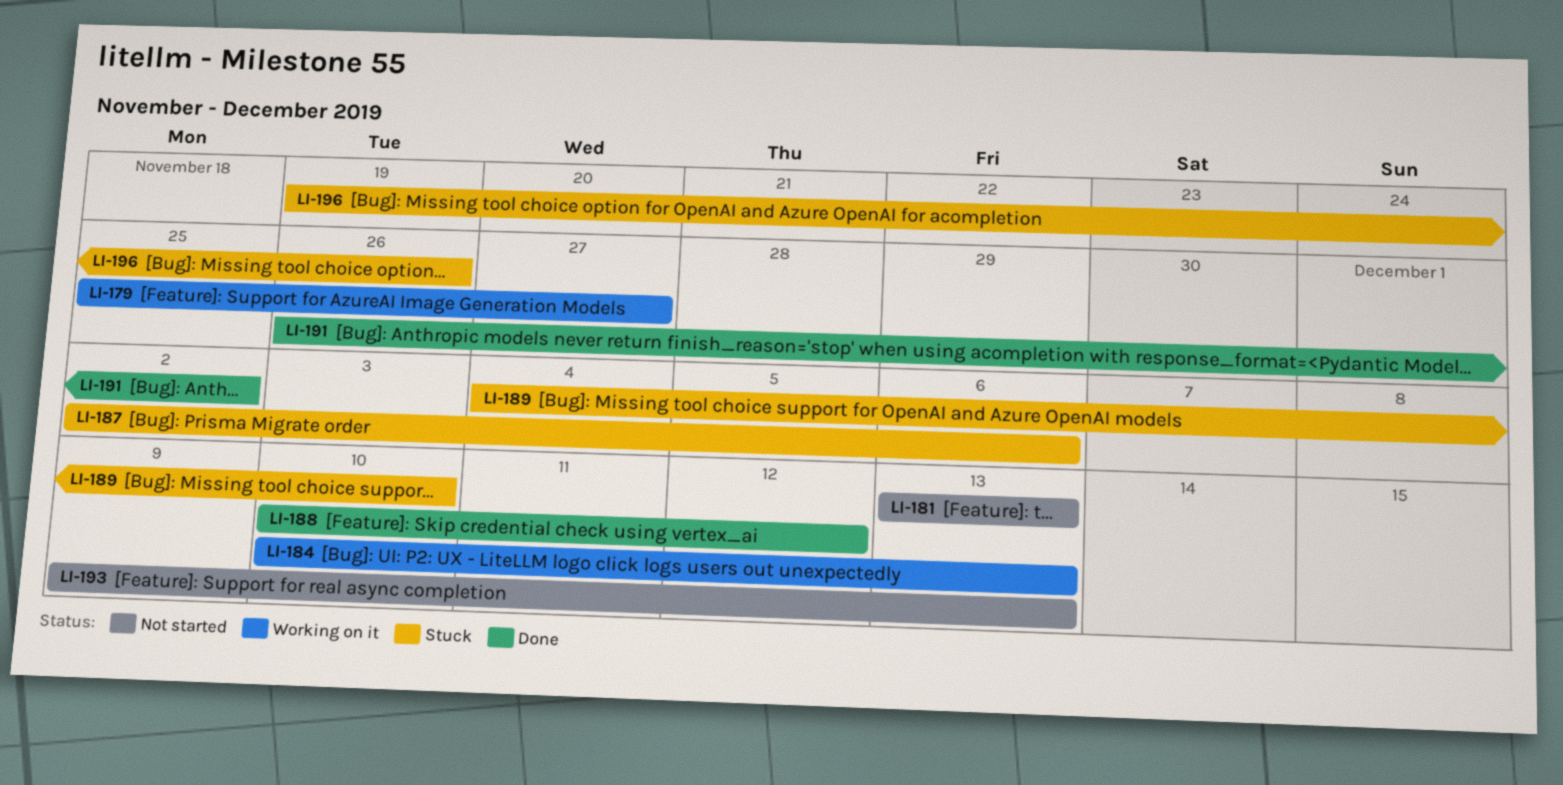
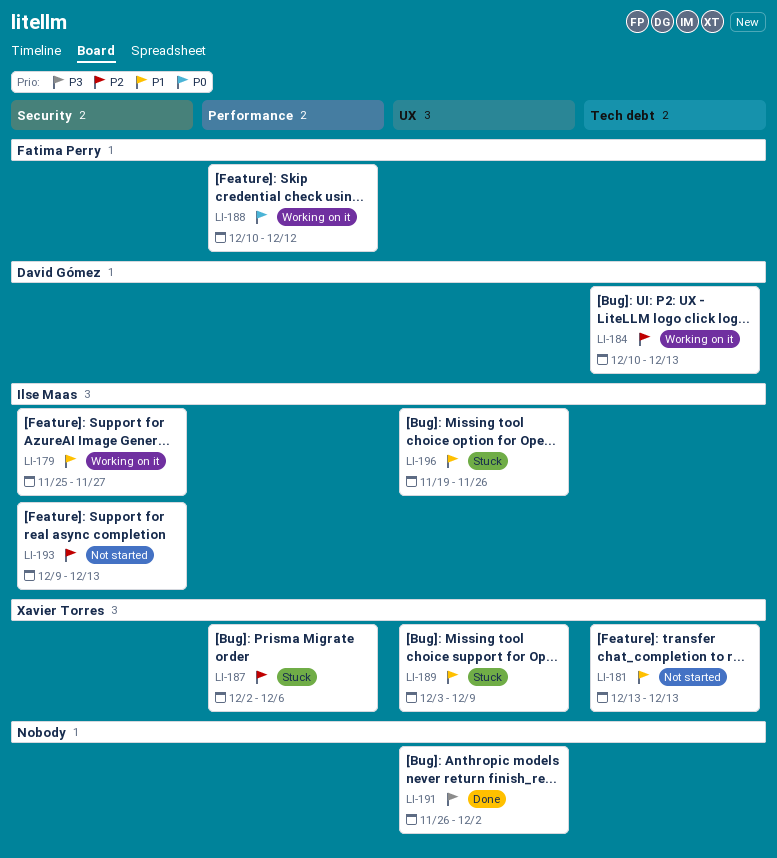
LI-188, status: Done -> Working on it
LI-189, start: Dec 4 -> Dec 3
LI-189, due: Dec 10 -> Dec 9

